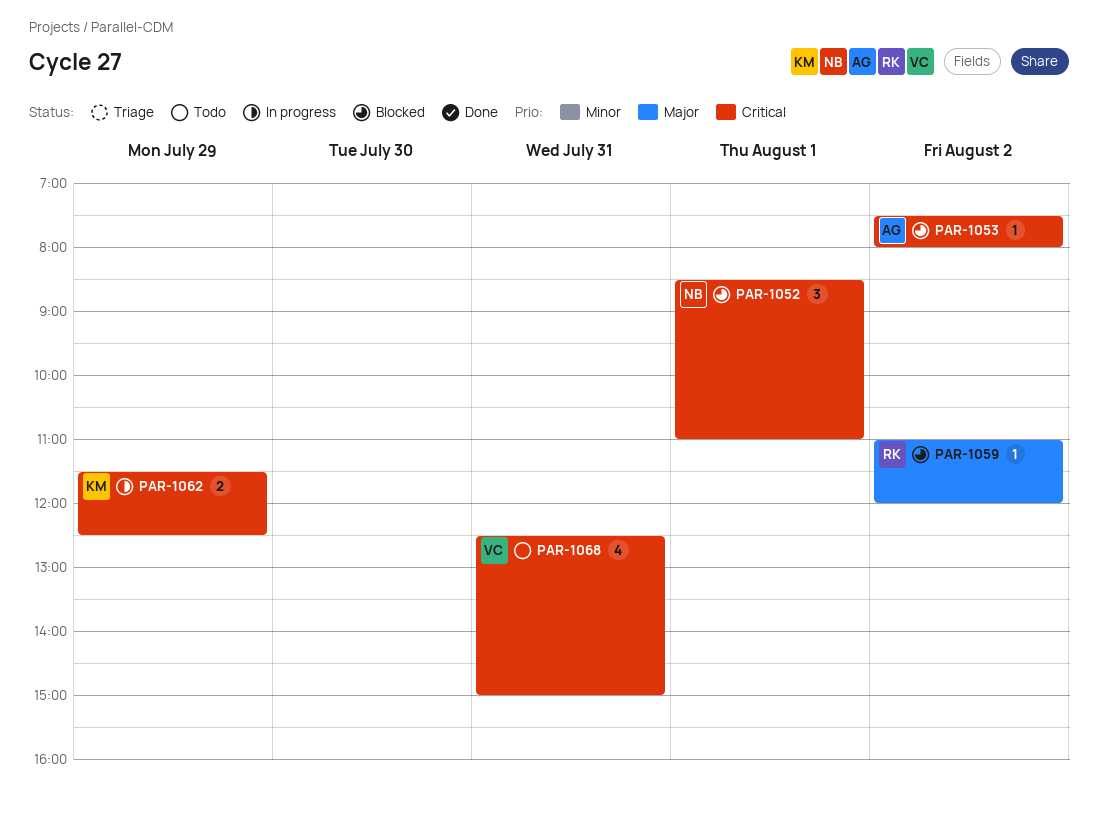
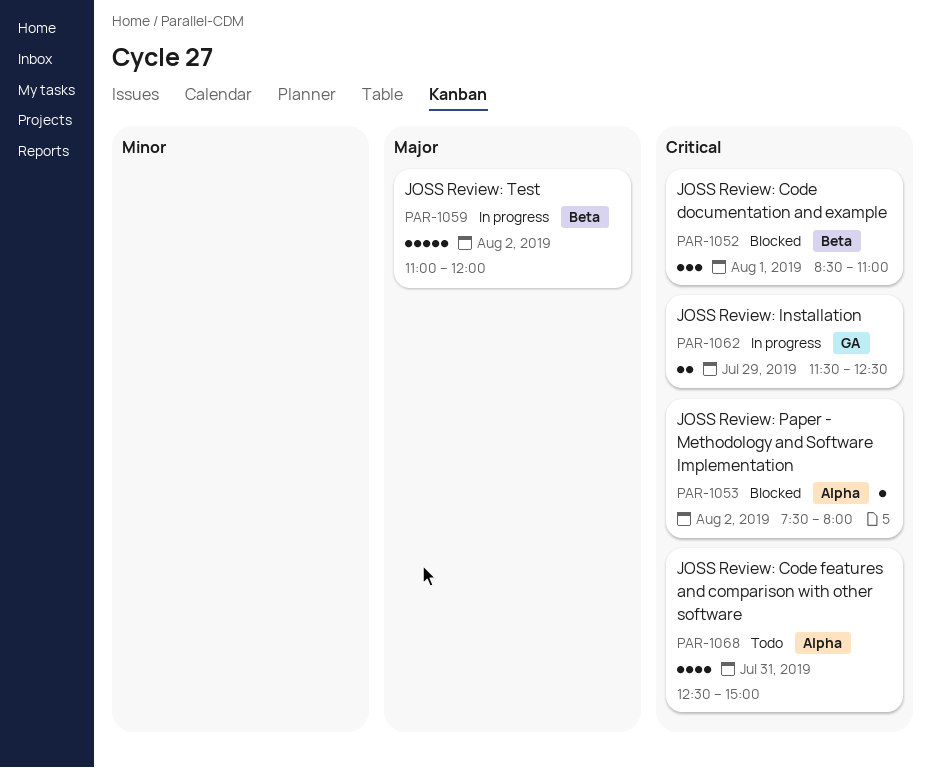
PAR-1059, status: Blocked -> In progress
PAR-1059, estimate: 1 -> 5

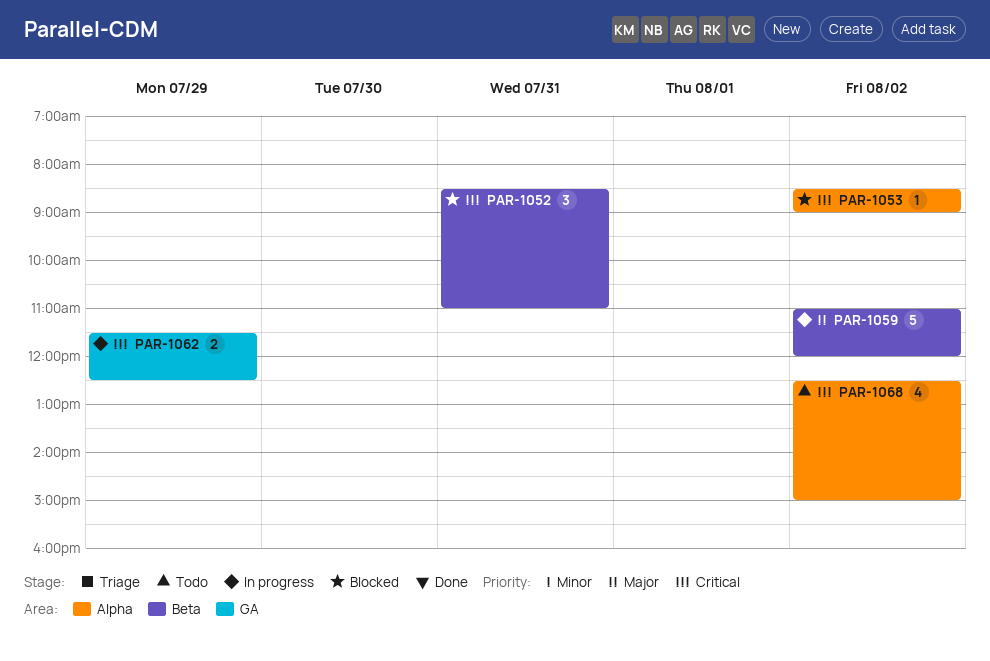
PAR-1052, day: Aug 1 -> Jul 31
PAR-1053, begins: 07:30 -> 08:30
PAR-1053, ends: 08:00 -> 09:00
PAR-1068, day: Jul 31 -> Aug 2

